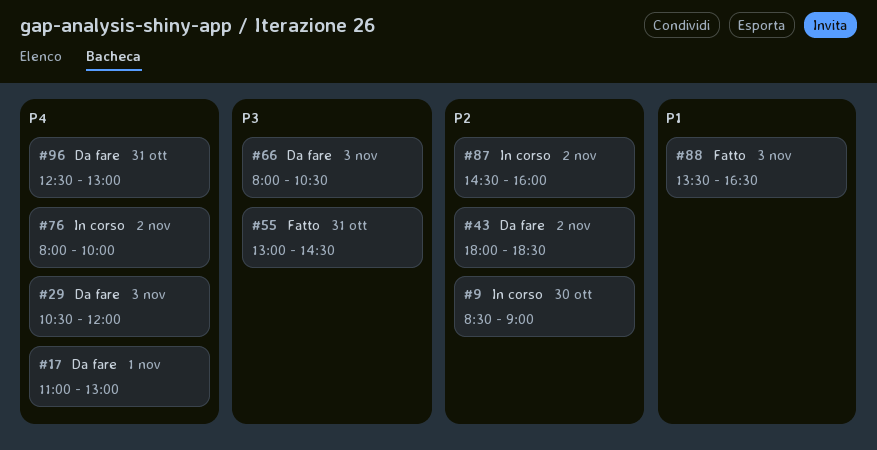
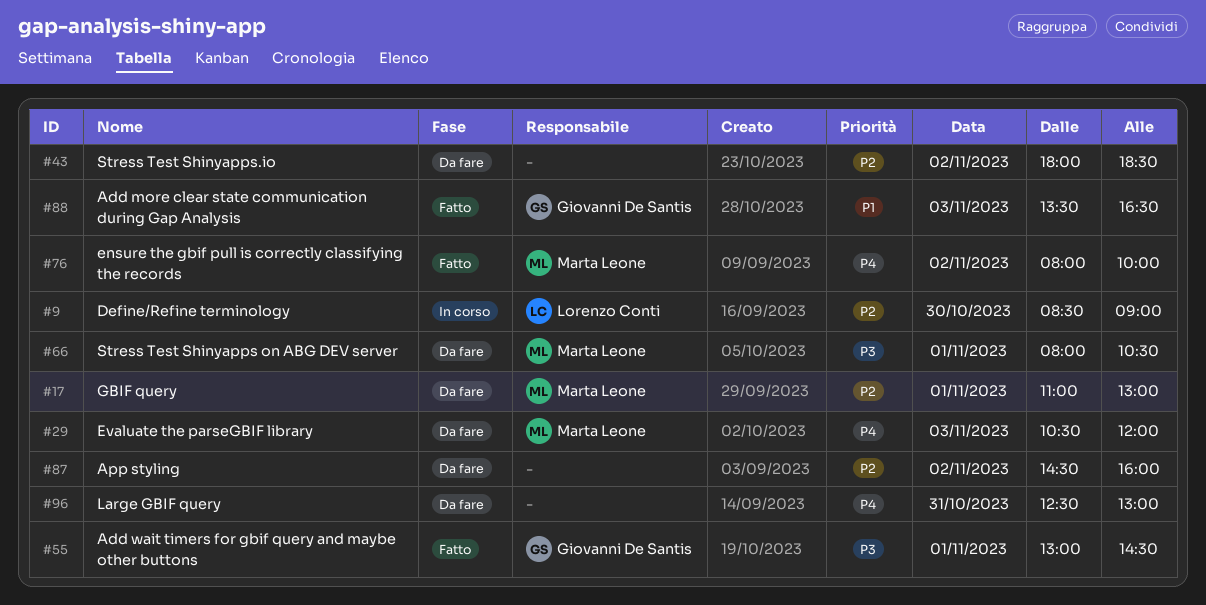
#17, priority: P4 -> P2
#55, day: Oct 31 -> Nov 1
#66, day: Nov 3 -> Nov 1
#76, status: In corso -> Fatto
#87, status: In corso -> Da fare

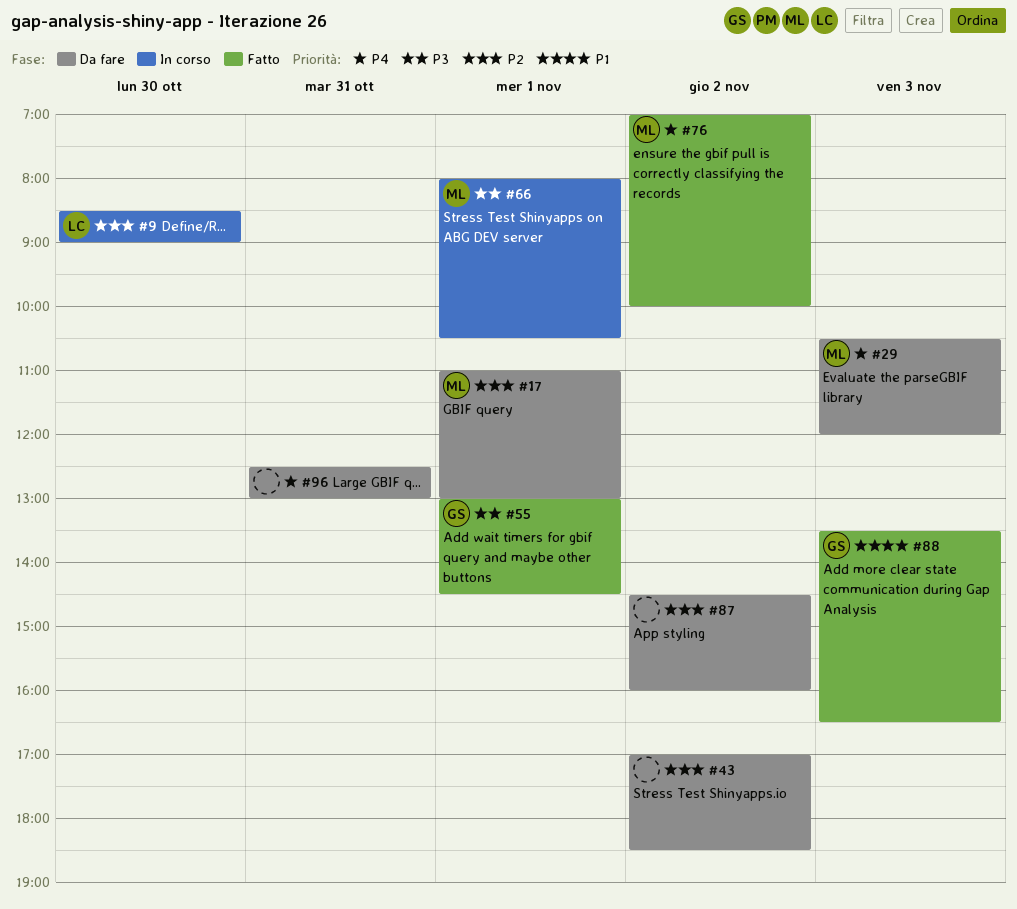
#43, begins: 18:00 -> 17:00
#66, status: Da fare -> In corso
#76, begins: 08:00 -> 07:00

